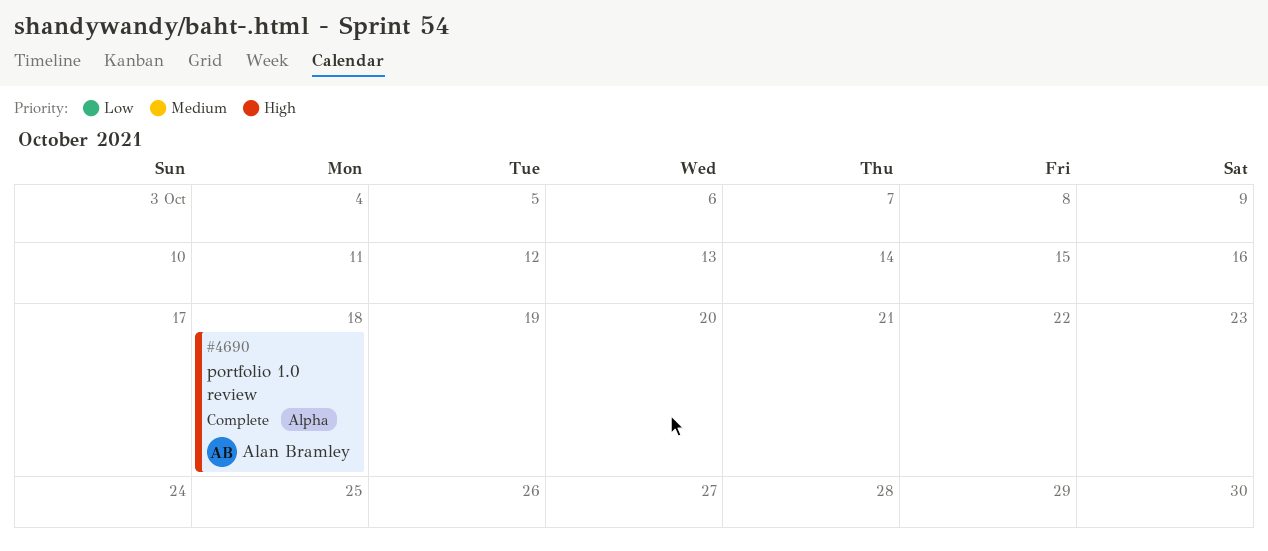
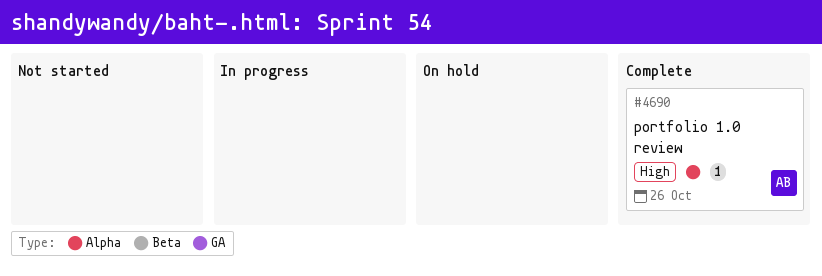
#4690, due: Oct 18 -> Oct 26

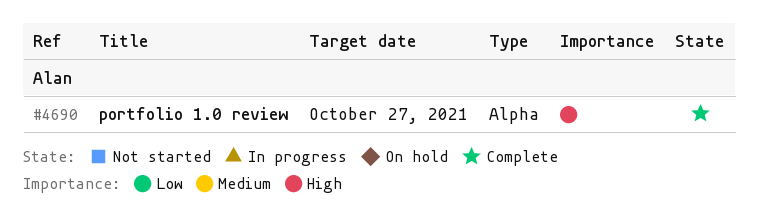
#4690, due: Oct 26 -> Oct 27

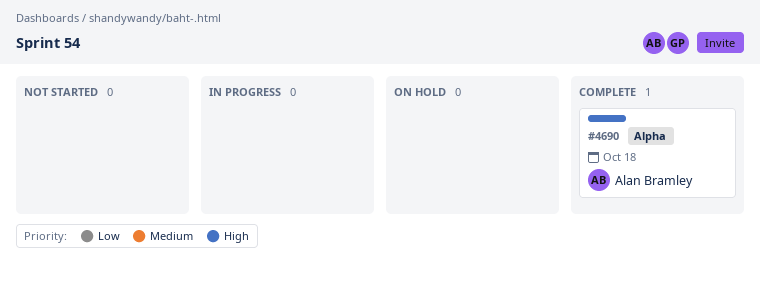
#4690, due: Oct 27 -> Oct 18

